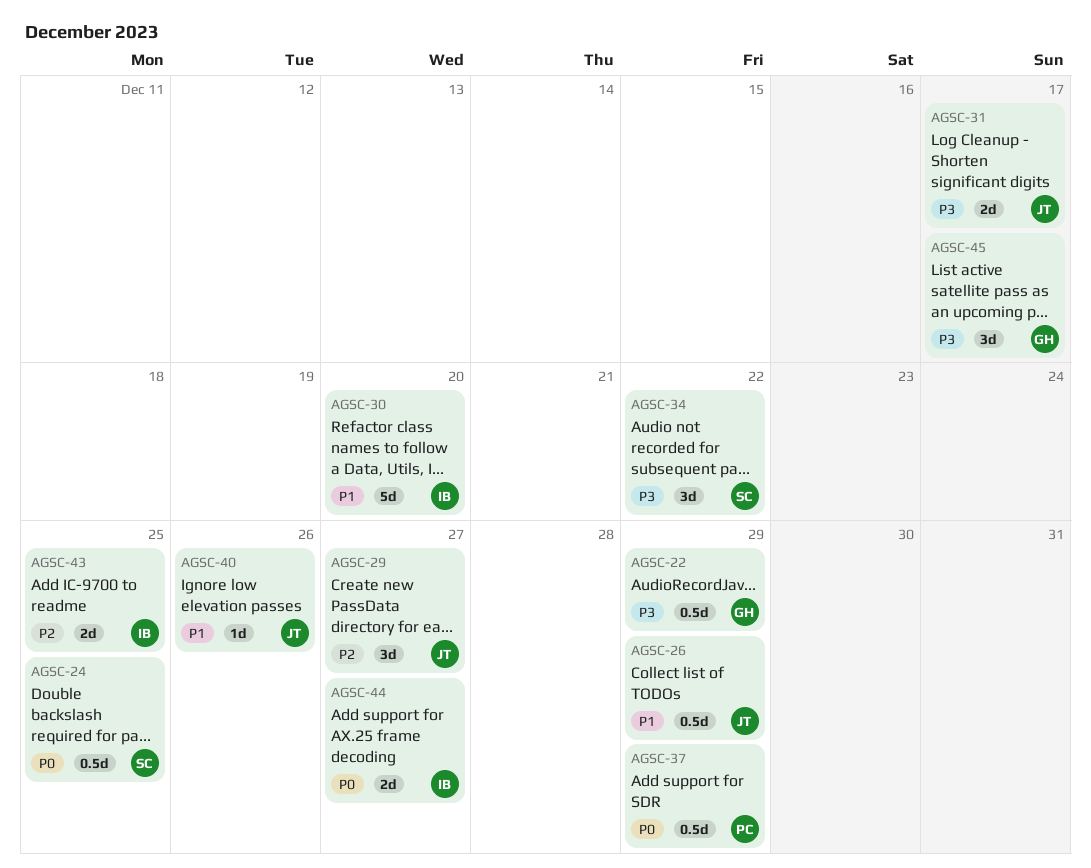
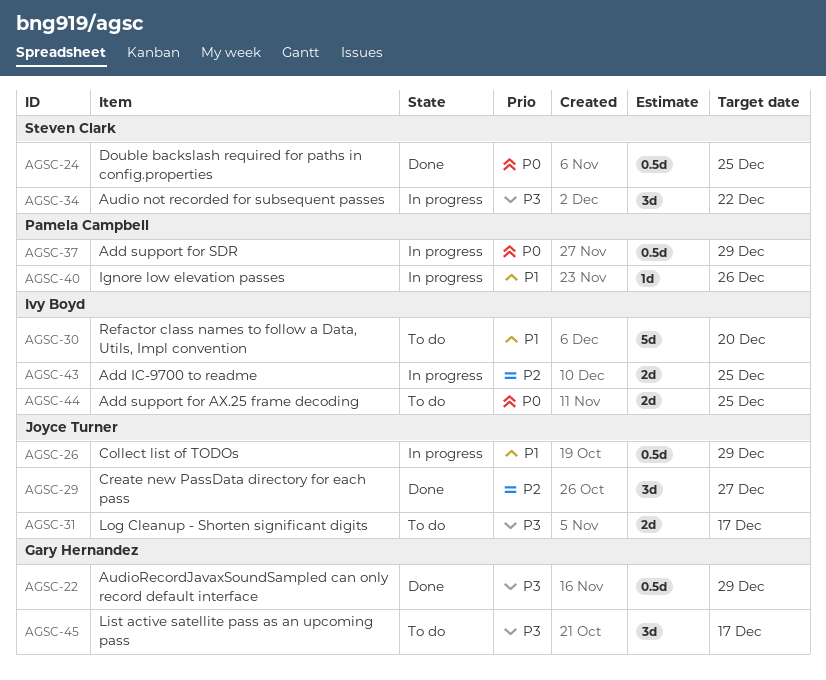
AGSC-40, owner: Joyce Turner -> Pamela Campbell
AGSC-44, due: Dec 27 -> Dec 25

